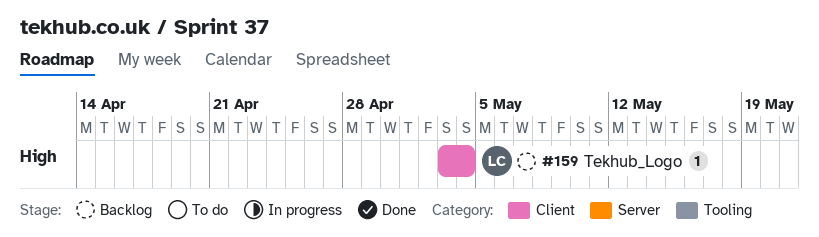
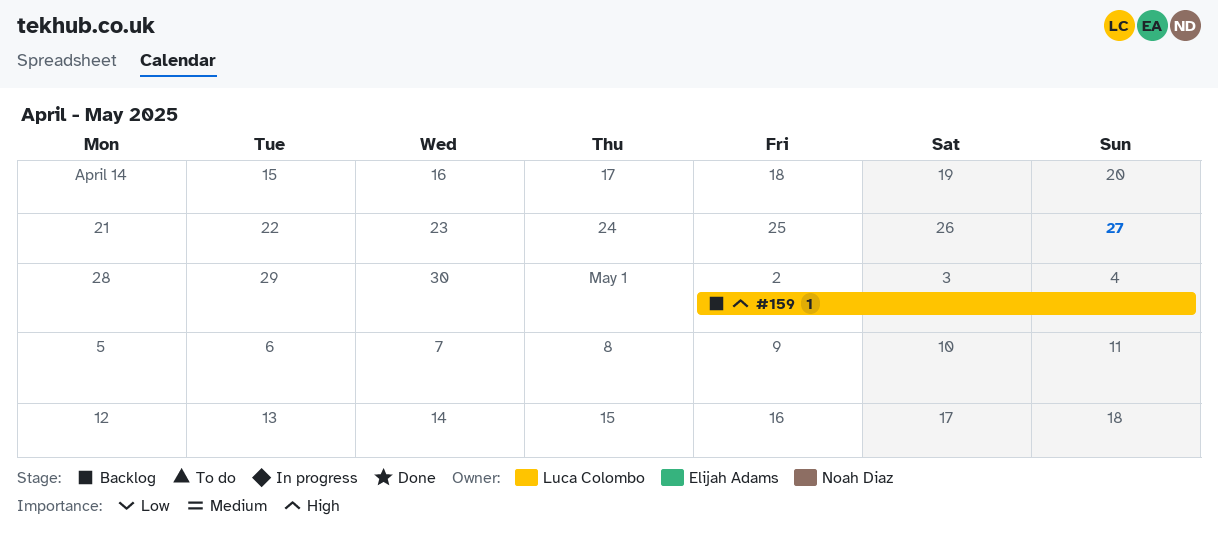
#159, start: May 3 -> May 2

